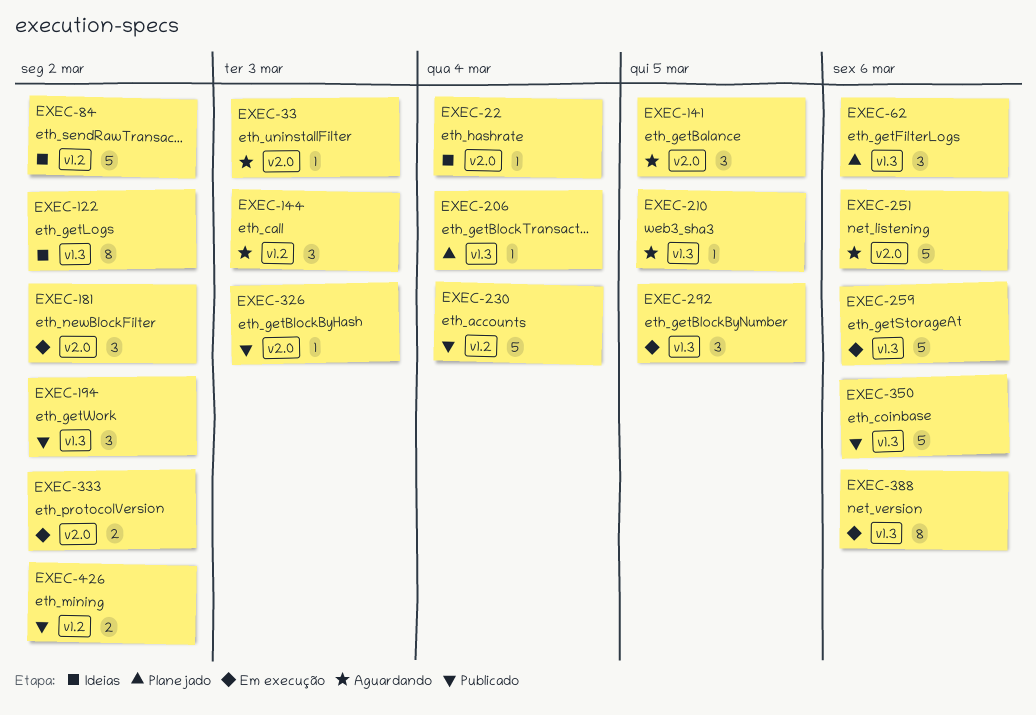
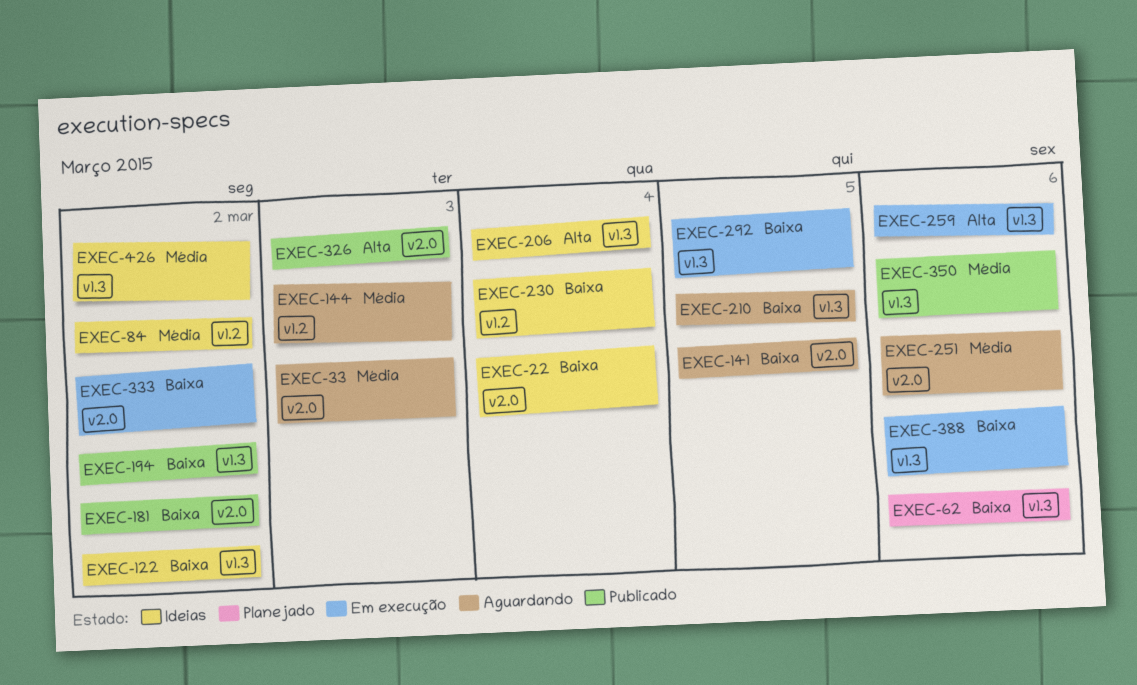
EXEC-181, status: Em execução -> Publicado
EXEC-206, status: Planejado -> Ideias
EXEC-230, status: Publicado -> Ideias
EXEC-426, status: Publicado -> Ideias
EXEC-426, label: v1.2 -> v1.3

